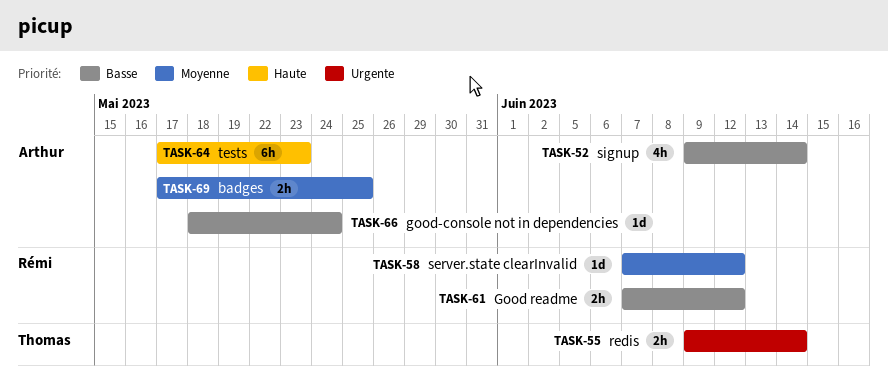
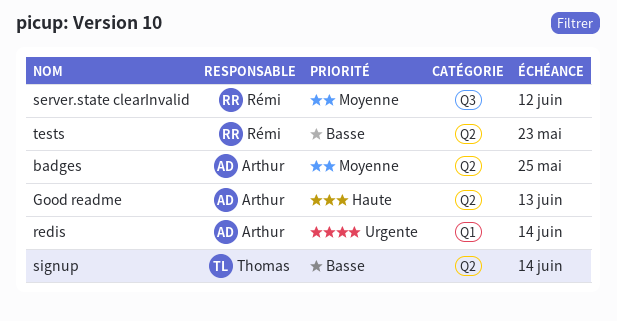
Good readme, owner: Rémi -> Arthur
Good readme, priority: Basse -> Haute
Good readme, due: Jun 12 -> Jun 13
good-console not in dependencies: present -> none
redis, owner: Thomas -> Arthur
signup, owner: Arthur -> Thomas
tests, owner: Arthur -> Rémi
tests, priority: Haute -> Basse

